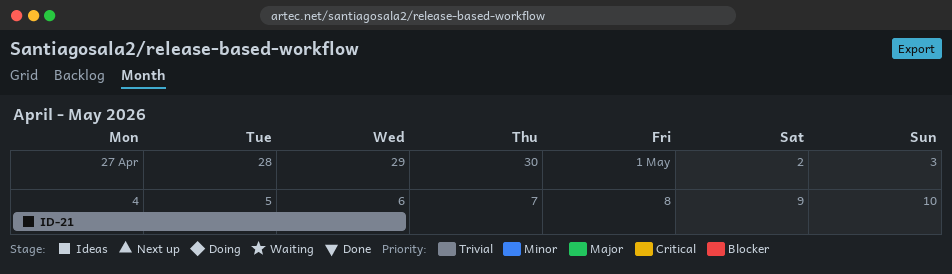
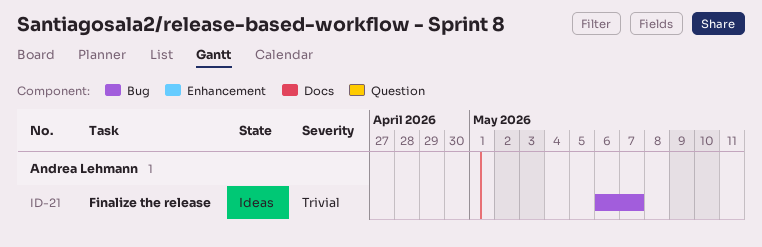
ID-21, start: May 4 -> May 6
ID-21, due: May 6 -> May 7

